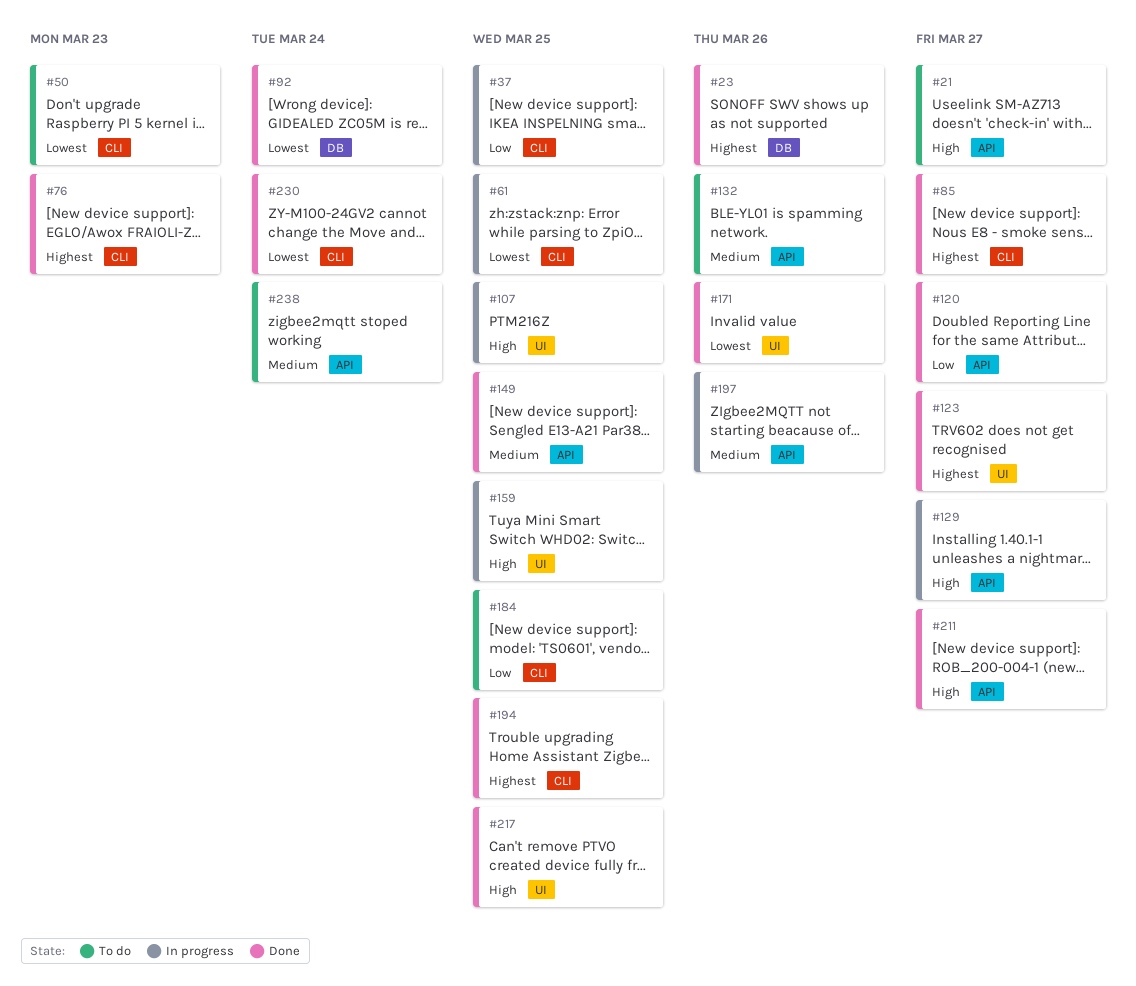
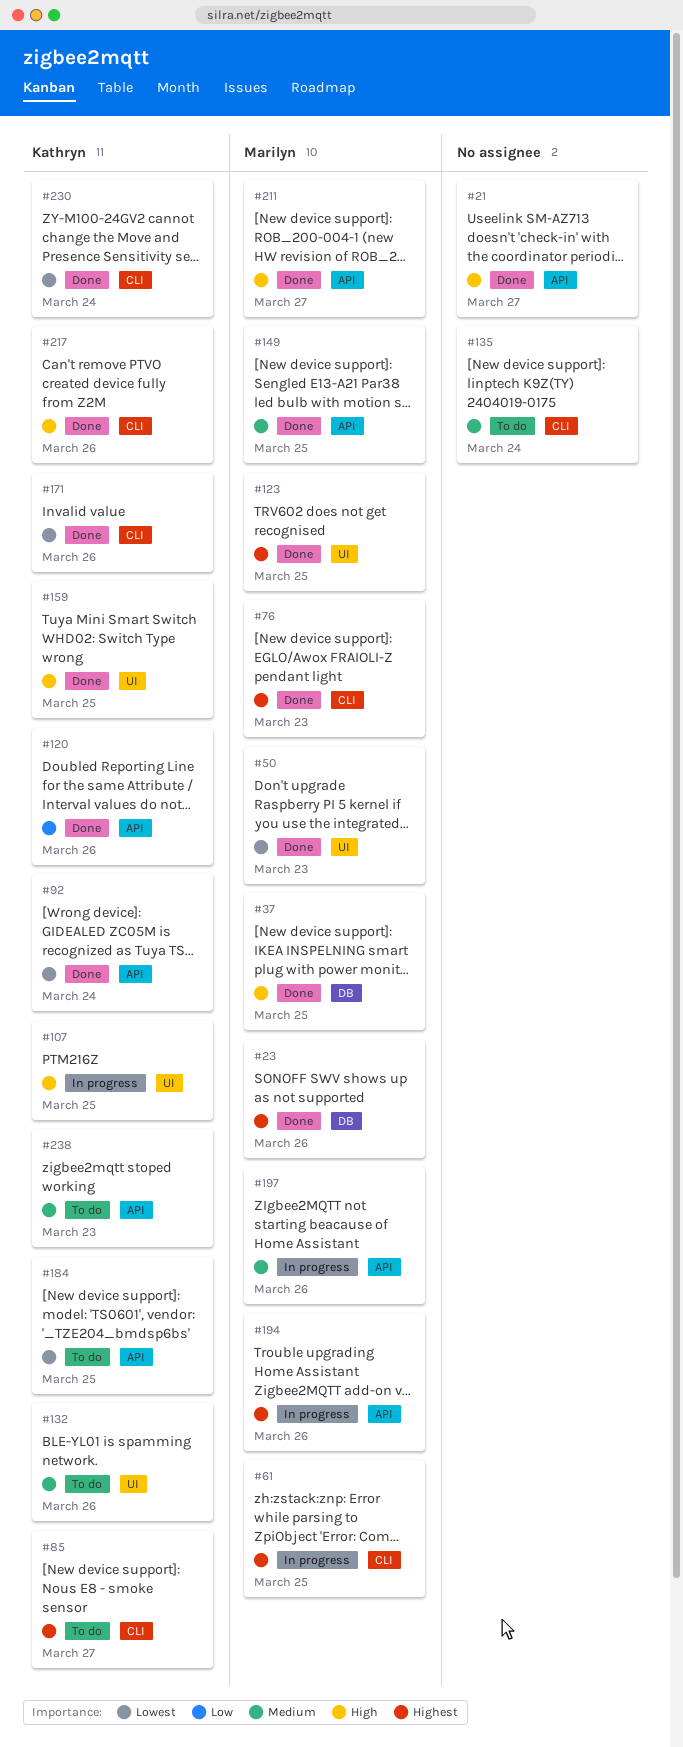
#21, status: To do -> Done
#37, status: In progress -> Done
#37, priority: Low -> High
#37, label: CLI -> DB
#50, status: To do -> Done
#50, label: CLI -> UI
#61, priority: Lowest -> Highest
#85, status: Done -> To do
#92, label: DB -> API
#120, due: Mar 27 -> Mar 26
#123, due: Mar 27 -> Mar 25
#129: present -> none
#132, label: API -> UI
#135: none -> present
#159, status: In progress -> Done
#171, label: UI -> CLI
#184, priority: Low -> Lowest
#184, label: CLI -> API
#194, status: Done -> In progress
#194, label: CLI -> API
#194, due: Mar 25 -> Mar 26
#217, label: UI -> CLI
#217, due: Mar 25 -> Mar 26
#238, due: Mar 24 -> Mar 23

